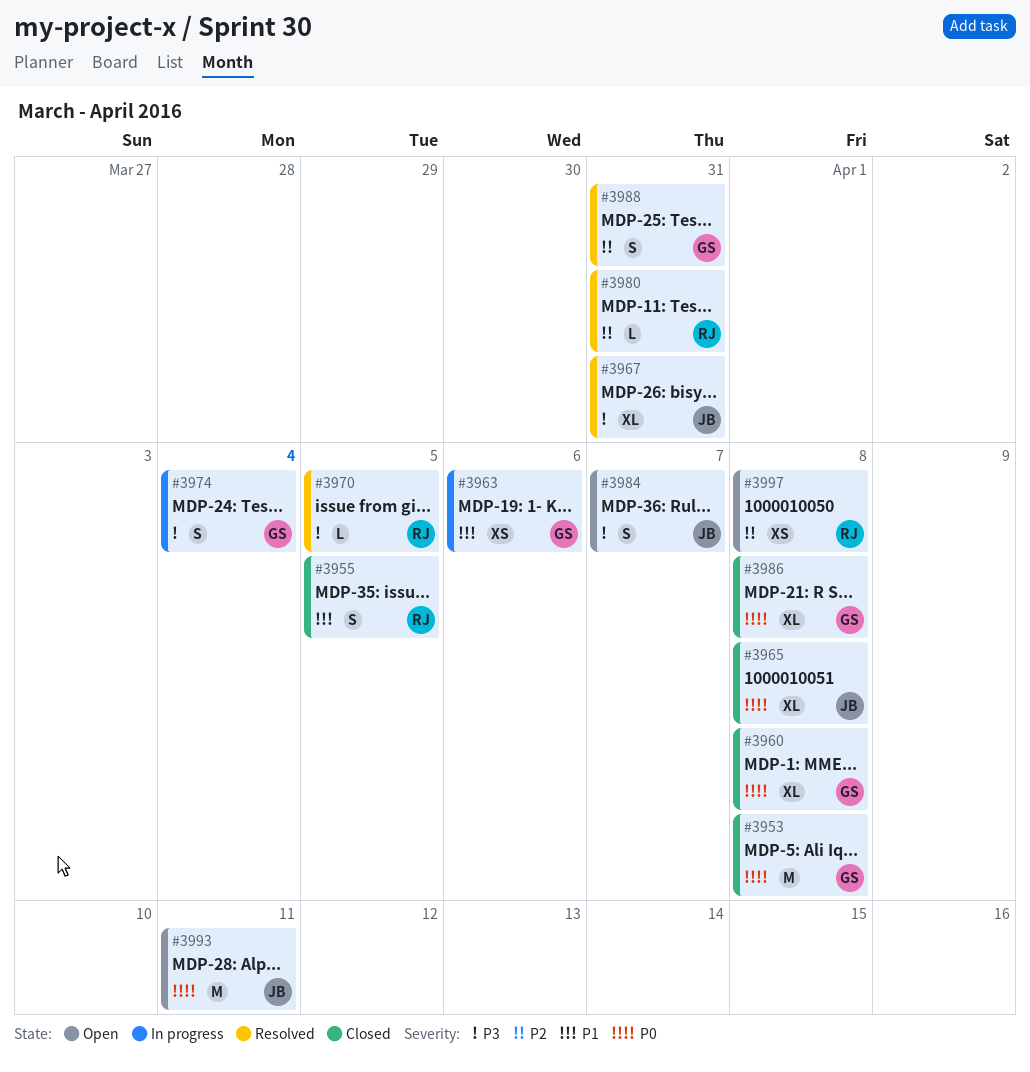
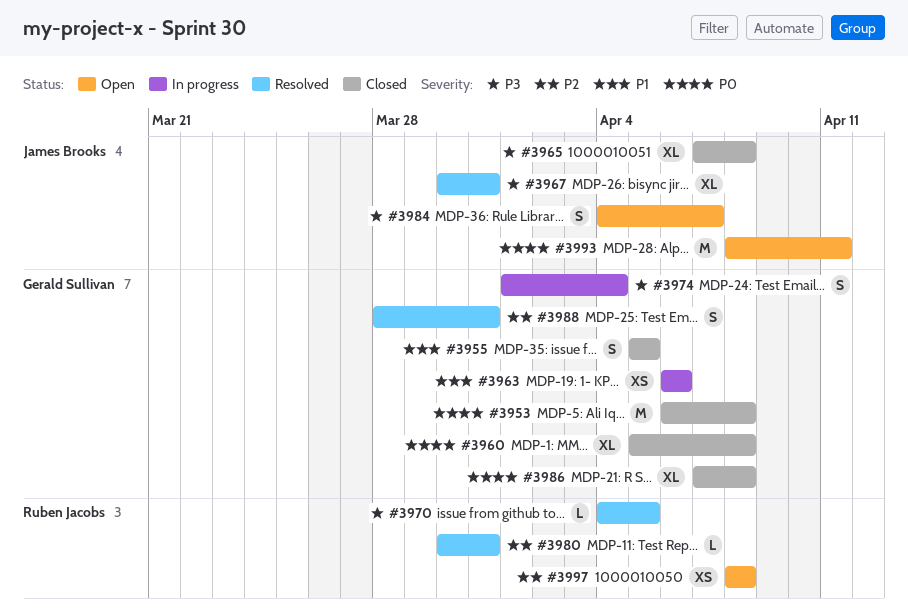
#3955, owner: Ruben Jacobs -> Gerald Sullivan
#3965, priority: P0 -> P3

